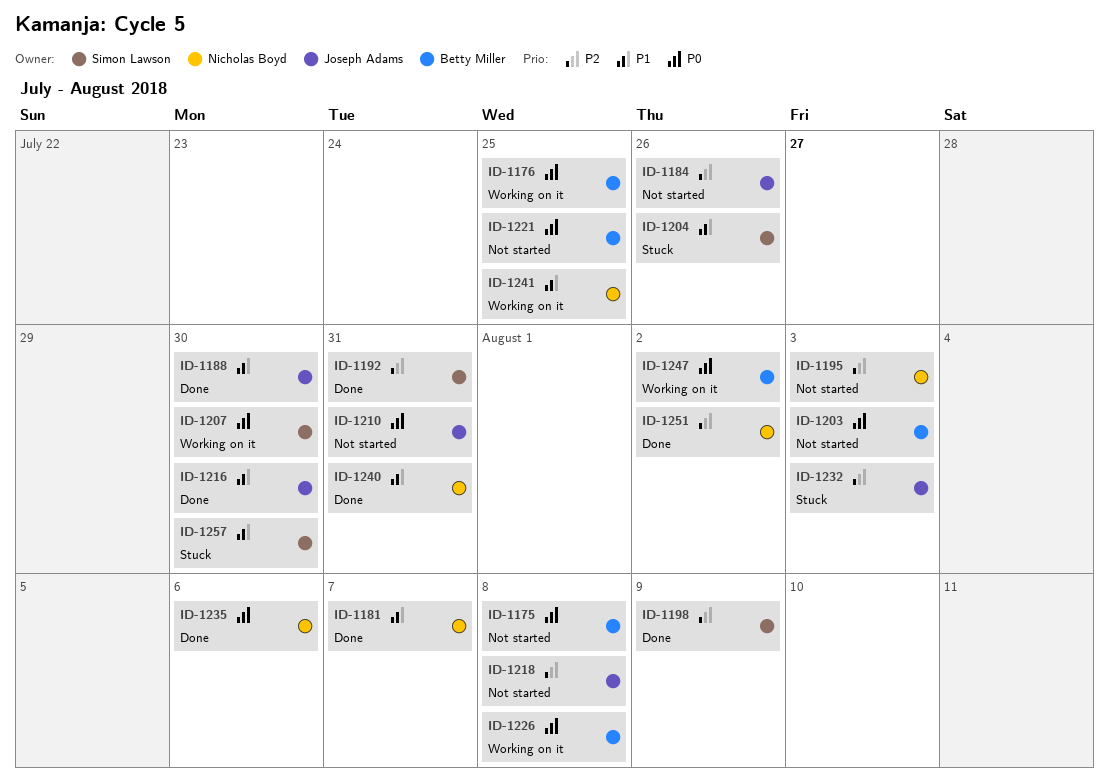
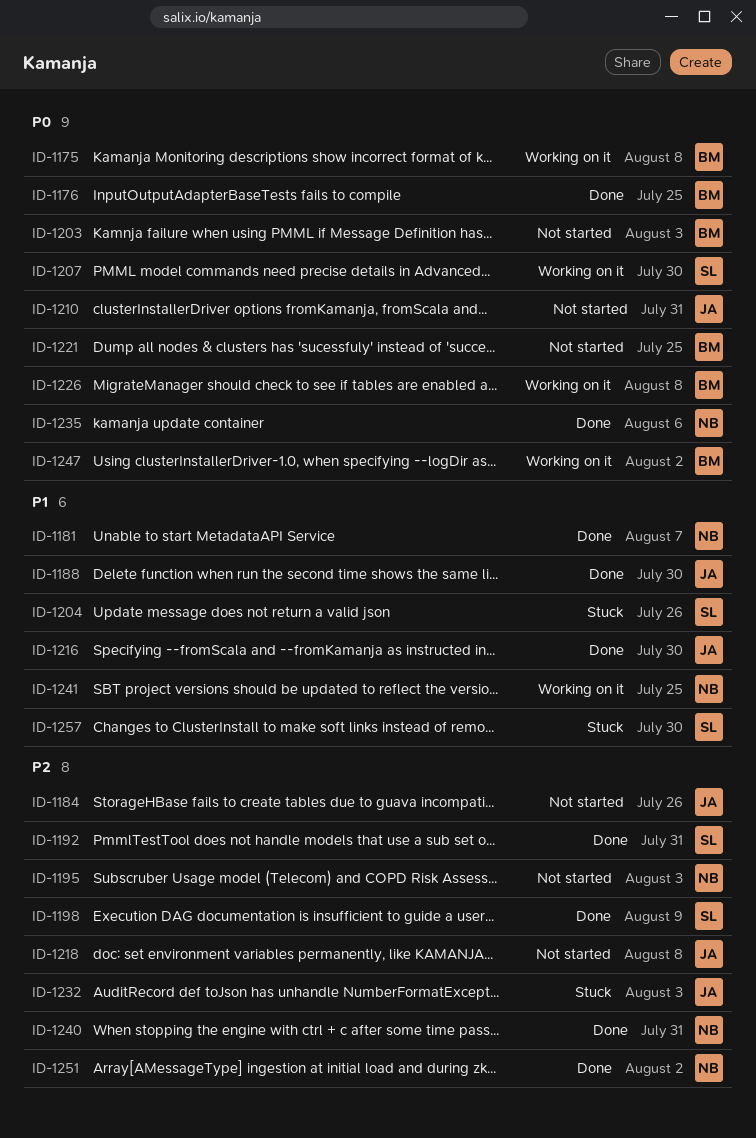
ID-1175, status: Not started -> Working on it
ID-1176, status: Working on it -> Done
ID-1240, priority: P1 -> P2

